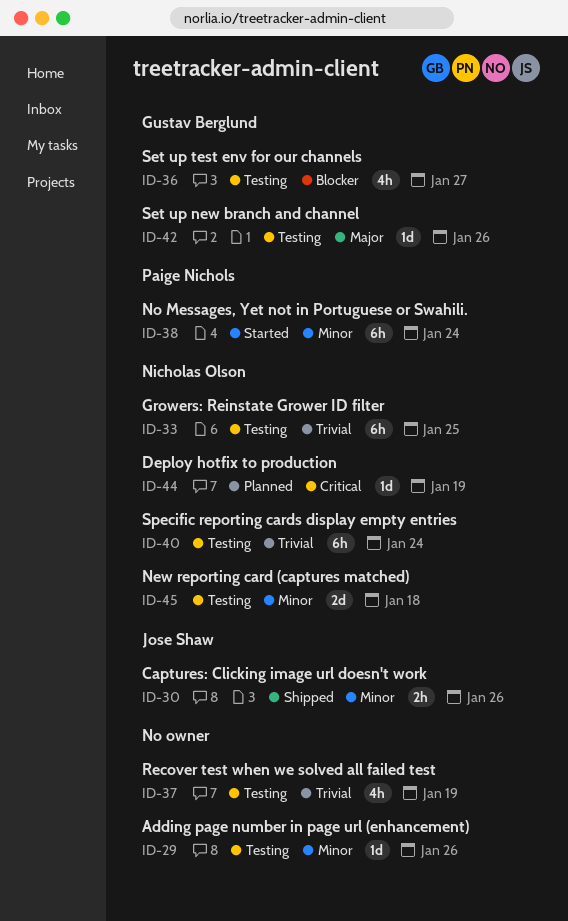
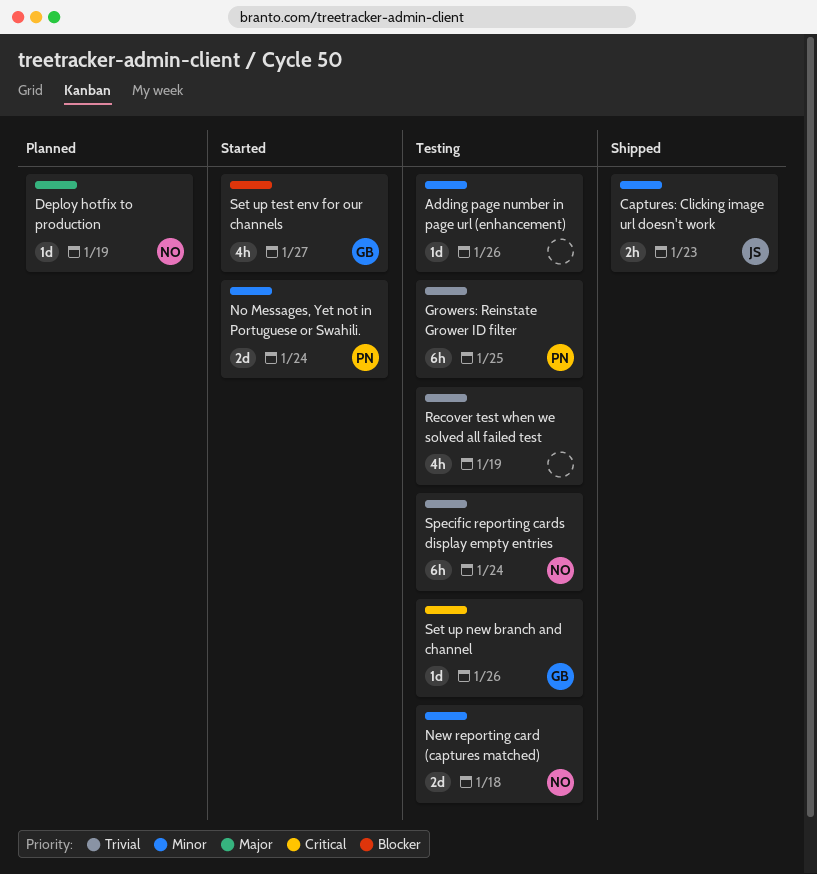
Captures: Clicking image url doesn't work, due: Jan 26 -> Jan 23
Deploy hotfix to production, priority: Critical -> Major
Growers: Reinstate Grower ID filter, owner: Nicholas Olson -> Paige Nichols
No Messages, Yet not in Portuguese or Swahili., estimate: 6h -> 2d
Set up new branch and channel, priority: Major -> Critical
Set up test env for our channels, status: Testing -> Started

